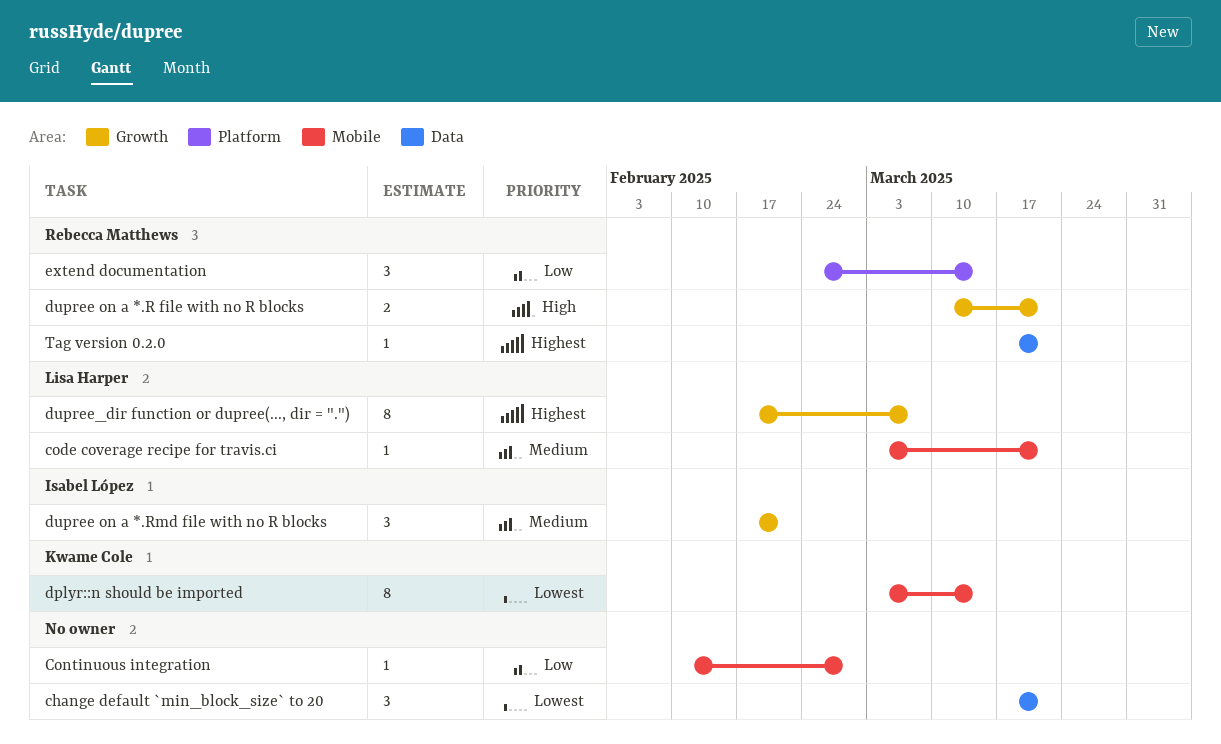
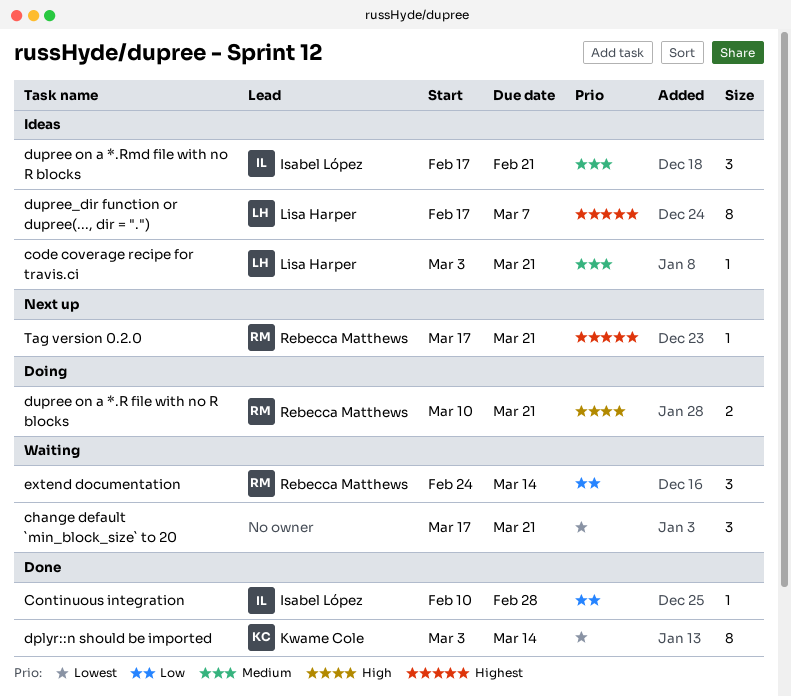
Continuous integration, owner: none -> Isabel López

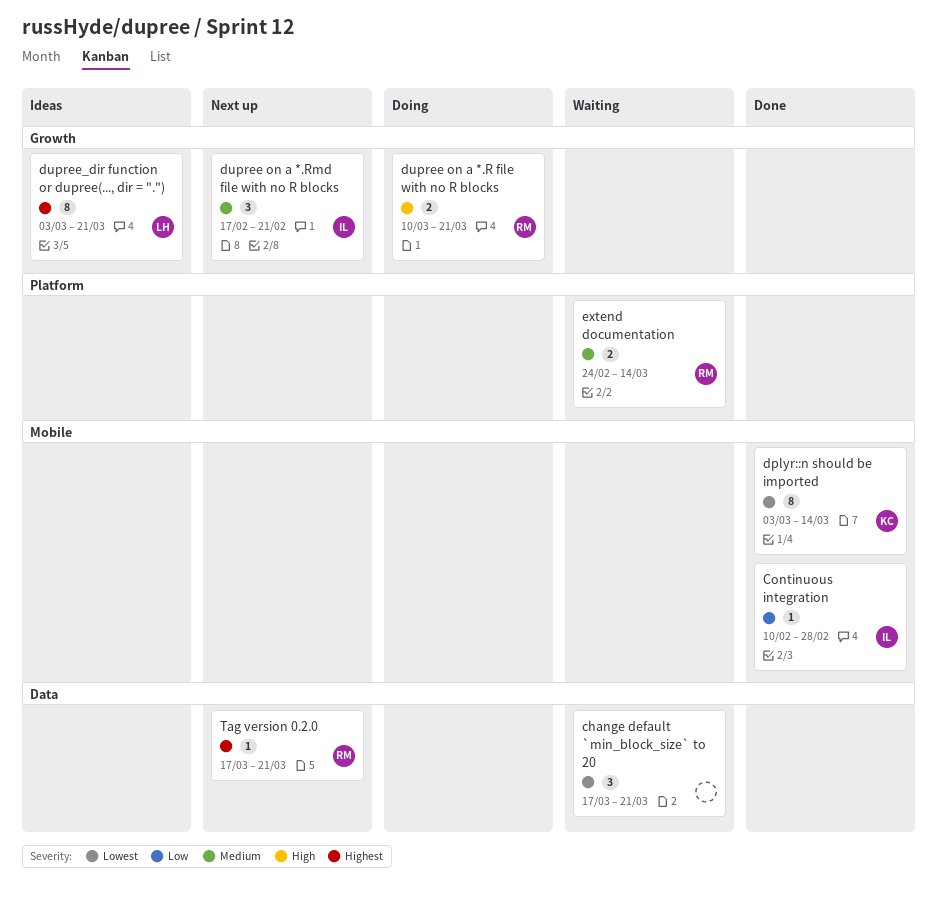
code coverage recipe for travis.ci: present -> none
dupree on a *.Rmd file with no R blocks, status: Ideas -> Next up
dupree_dir function or dupree(..., dir = "."), start: Feb 17 -> Mar 3
dupree_dir function or dupree(..., dir = "."), due: Mar 7 -> Mar 21
extend documentation, priority: Low -> Medium
extend documentation, estimate: 3 -> 2

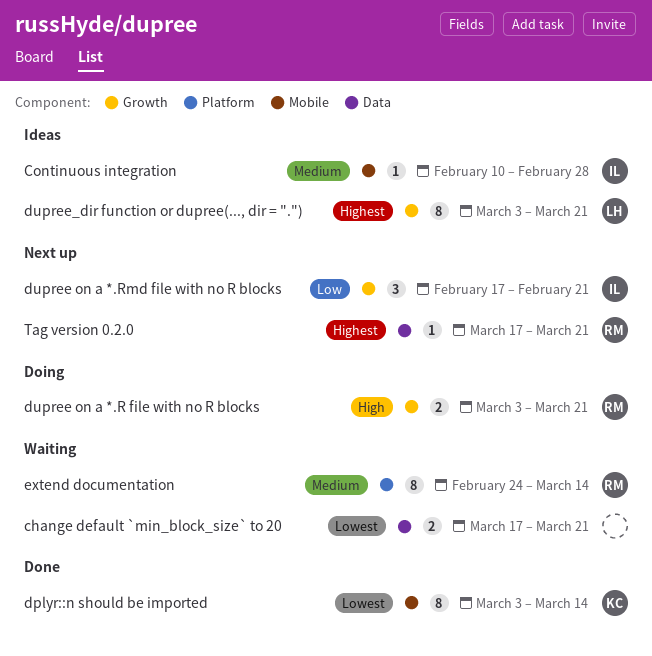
change default `min_block_size` to 20, estimate: 3 -> 2
Continuous integration, status: Done -> Ideas
Continuous integration, priority: Low -> Medium
dupree on a *.R file with no R blocks, start: Mar 10 -> Mar 3
dupree on a *.Rmd file with no R blocks, priority: Medium -> Low
extend documentation, estimate: 2 -> 8

